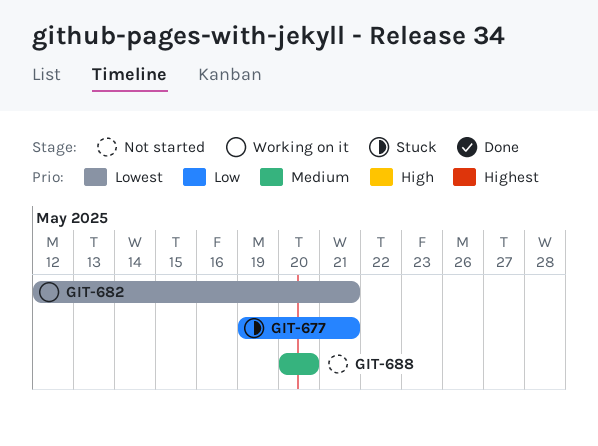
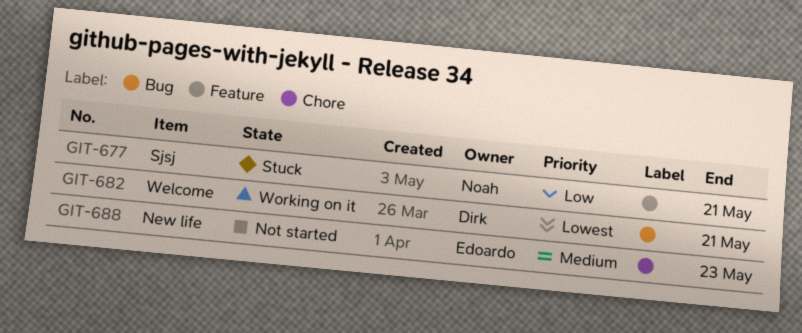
GIT-688, due: May 20 -> May 23

